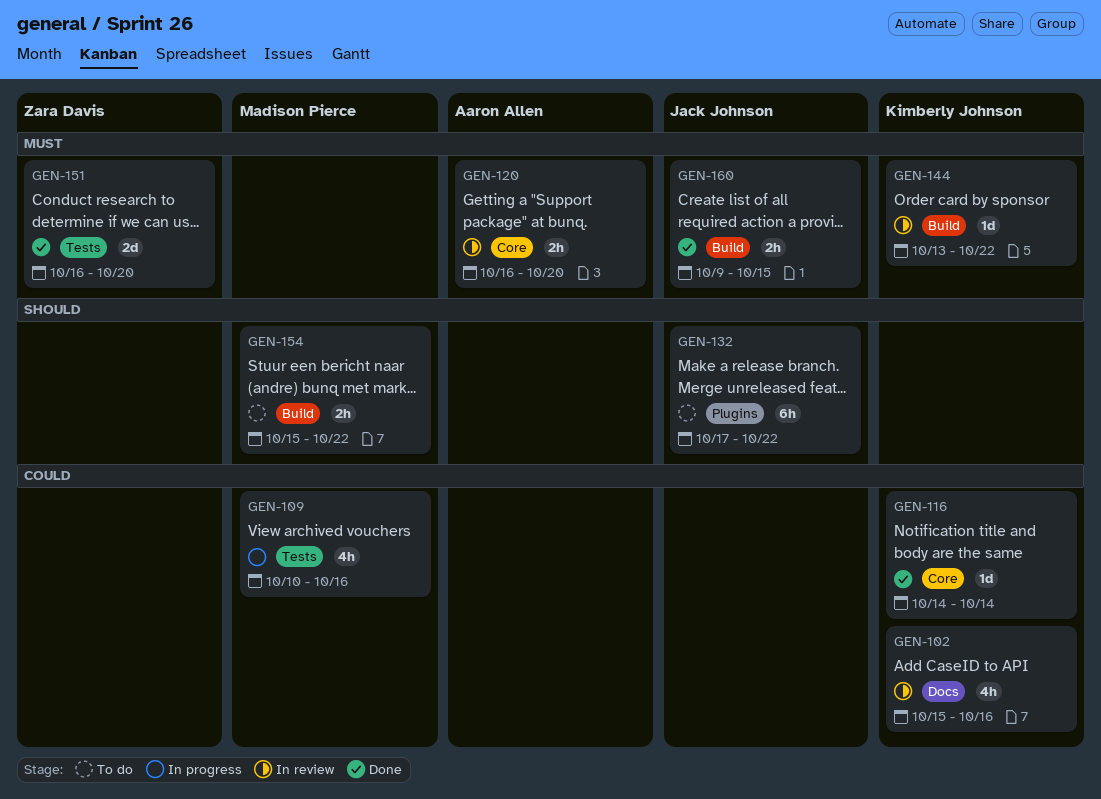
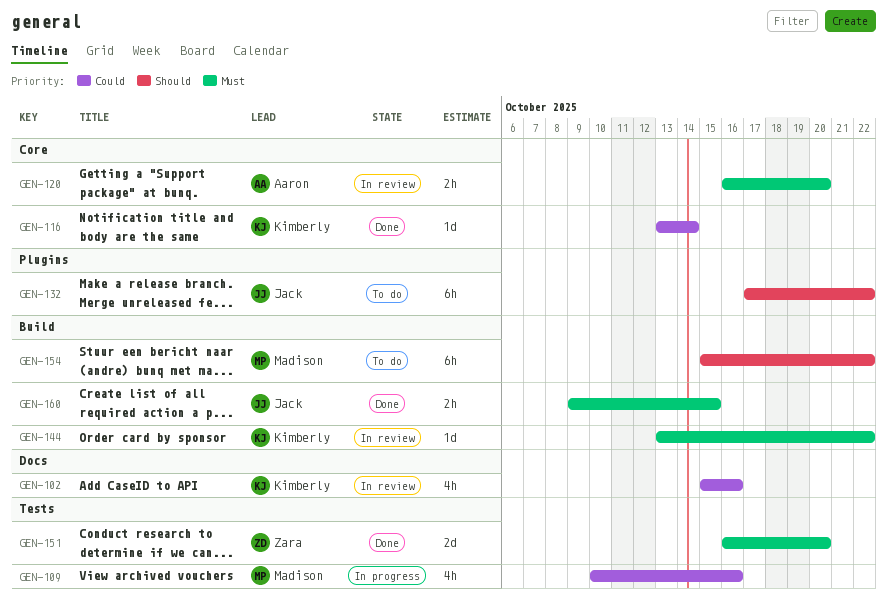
GEN-116, start: Oct 14 -> Oct 13
GEN-154, estimate: 2h -> 6h

